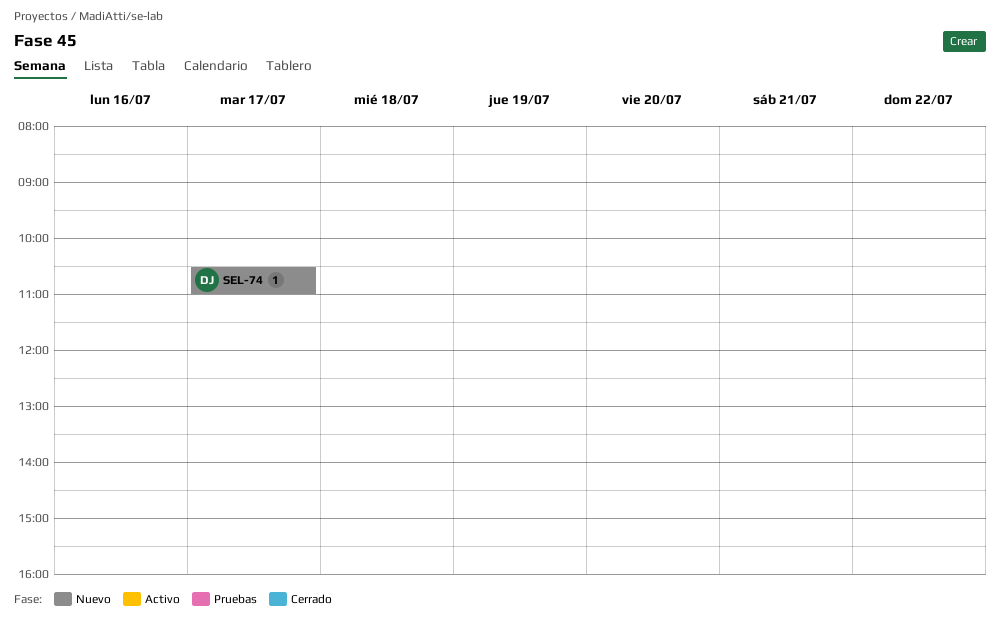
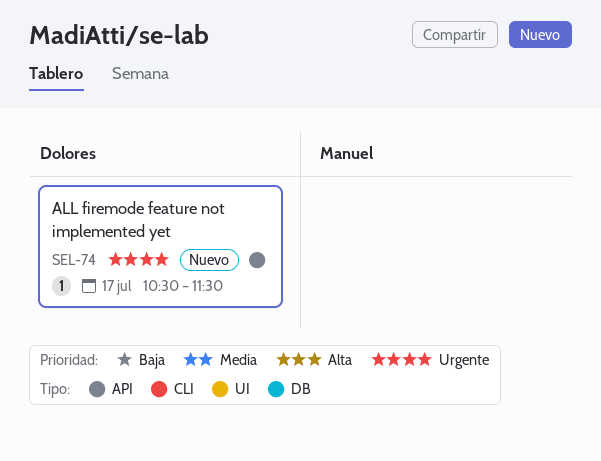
SEL-74, ends: 11:00 -> 11:30

